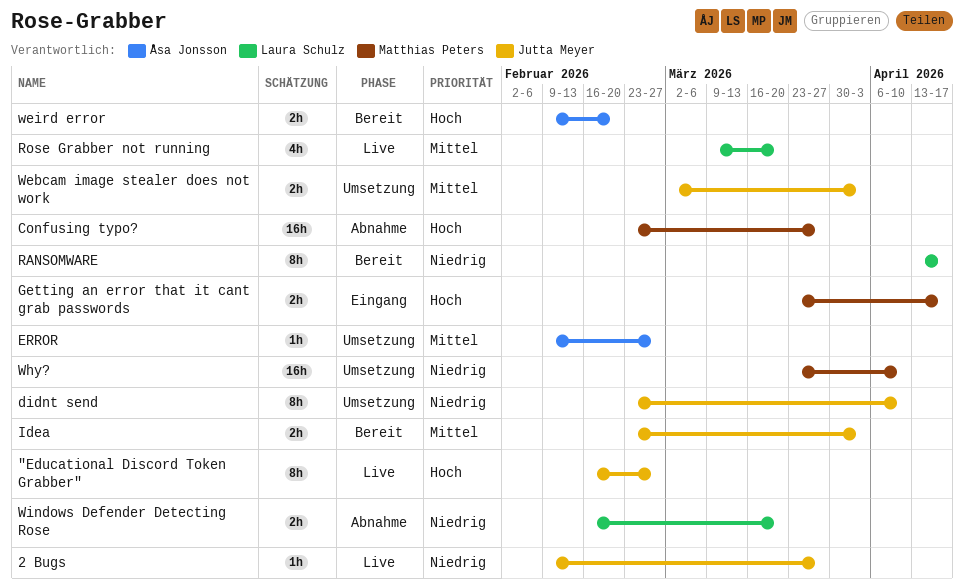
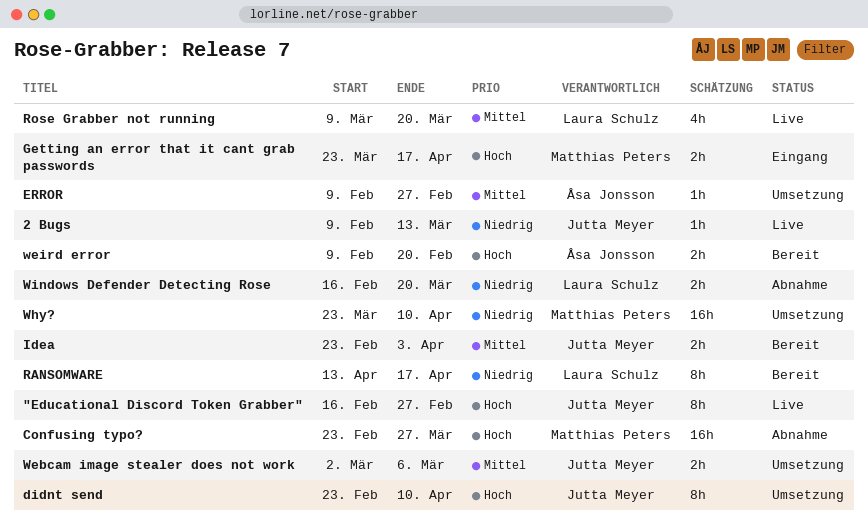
2 Bugs, due: Mar 27 -> Mar 13
didnt send, priority: Niedrig -> Hoch
Webcam image stealer does not work, due: Apr 3 -> Mar 6

